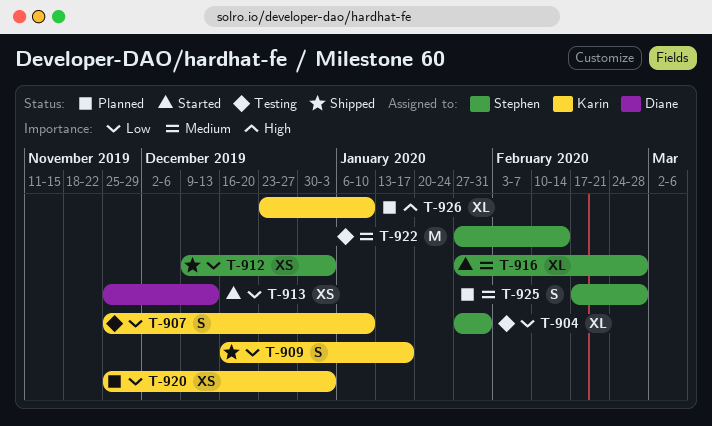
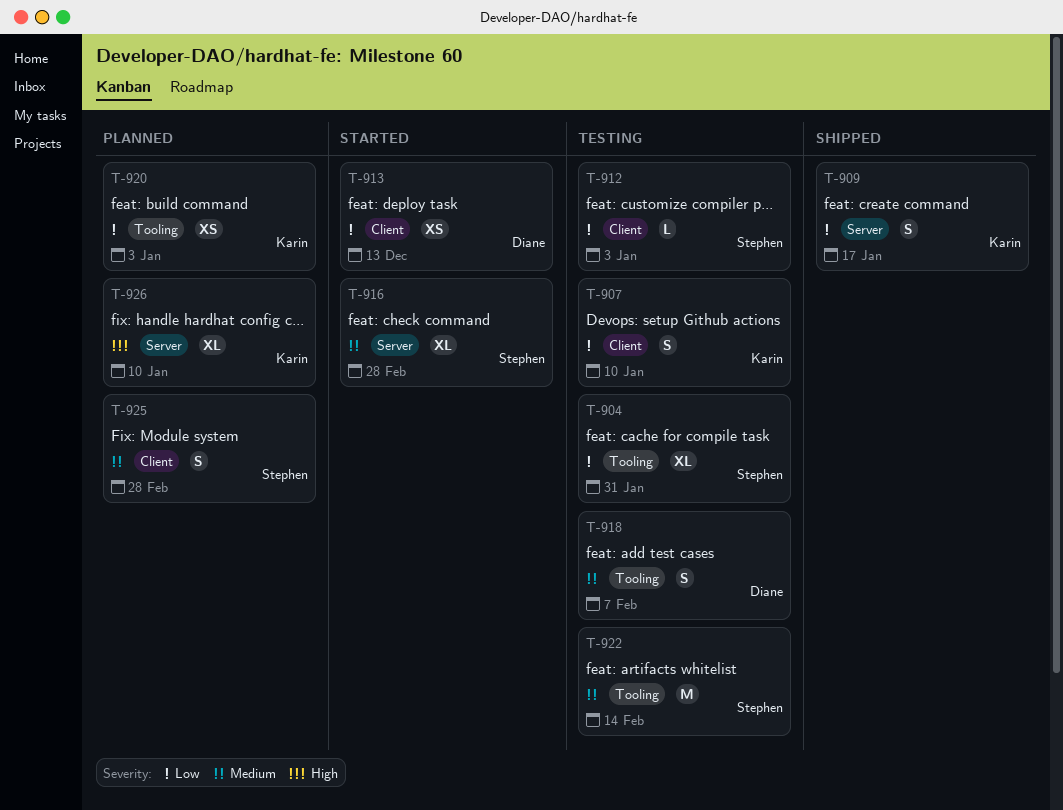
T-912, status: Shipped -> Testing
T-912, estimate: XS -> L
T-918: none -> present

